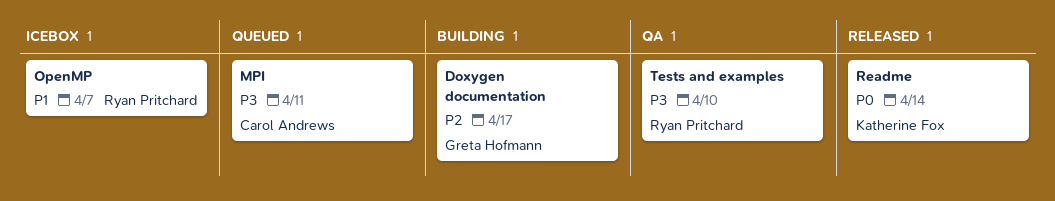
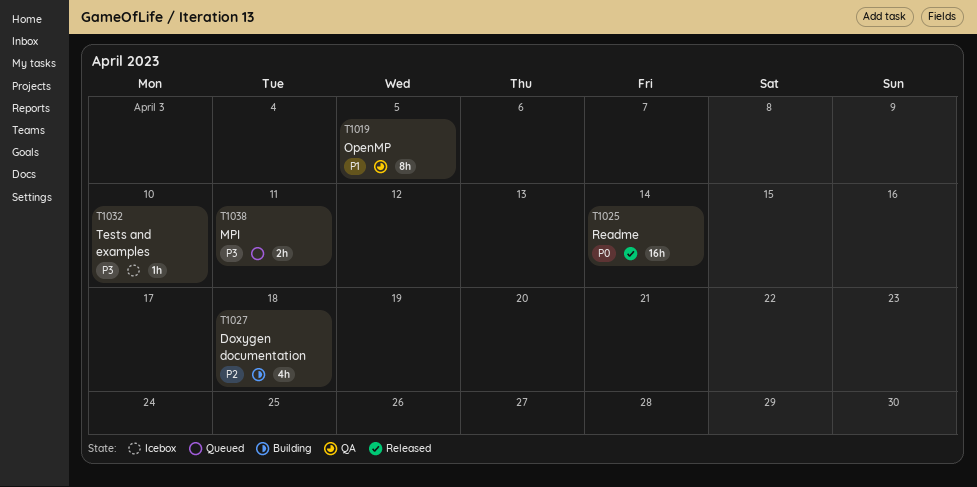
Doxygen documentation, due: Apr 17 -> Apr 18
OpenMP, status: Icebox -> QA
OpenMP, due: Apr 7 -> Apr 5
Tests and examples, status: QA -> Icebox

